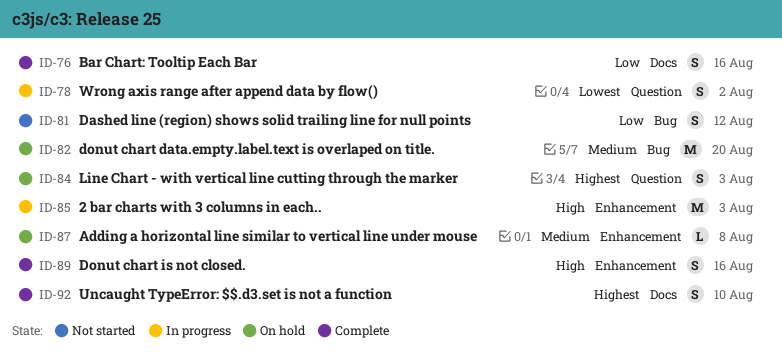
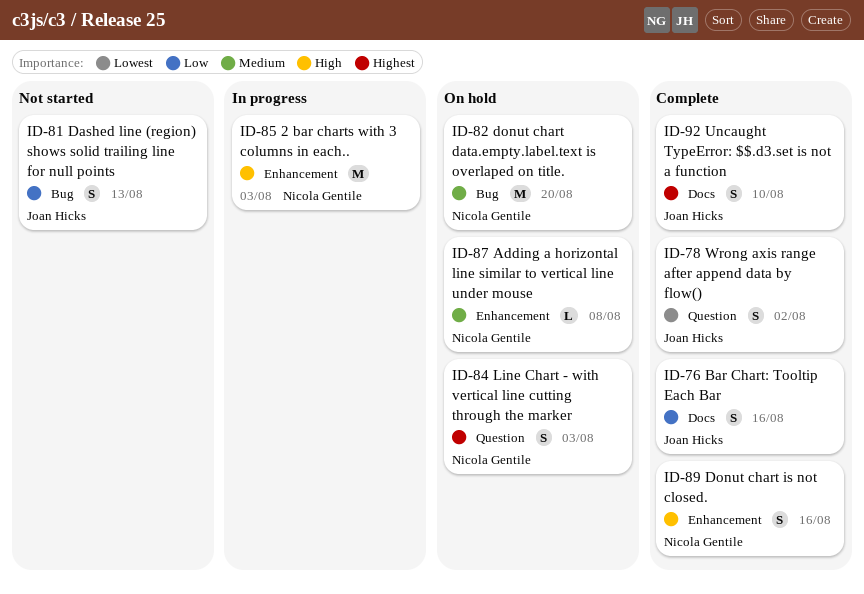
ID-78, status: In progress -> Complete
ID-81, due: Aug 12 -> Aug 13

